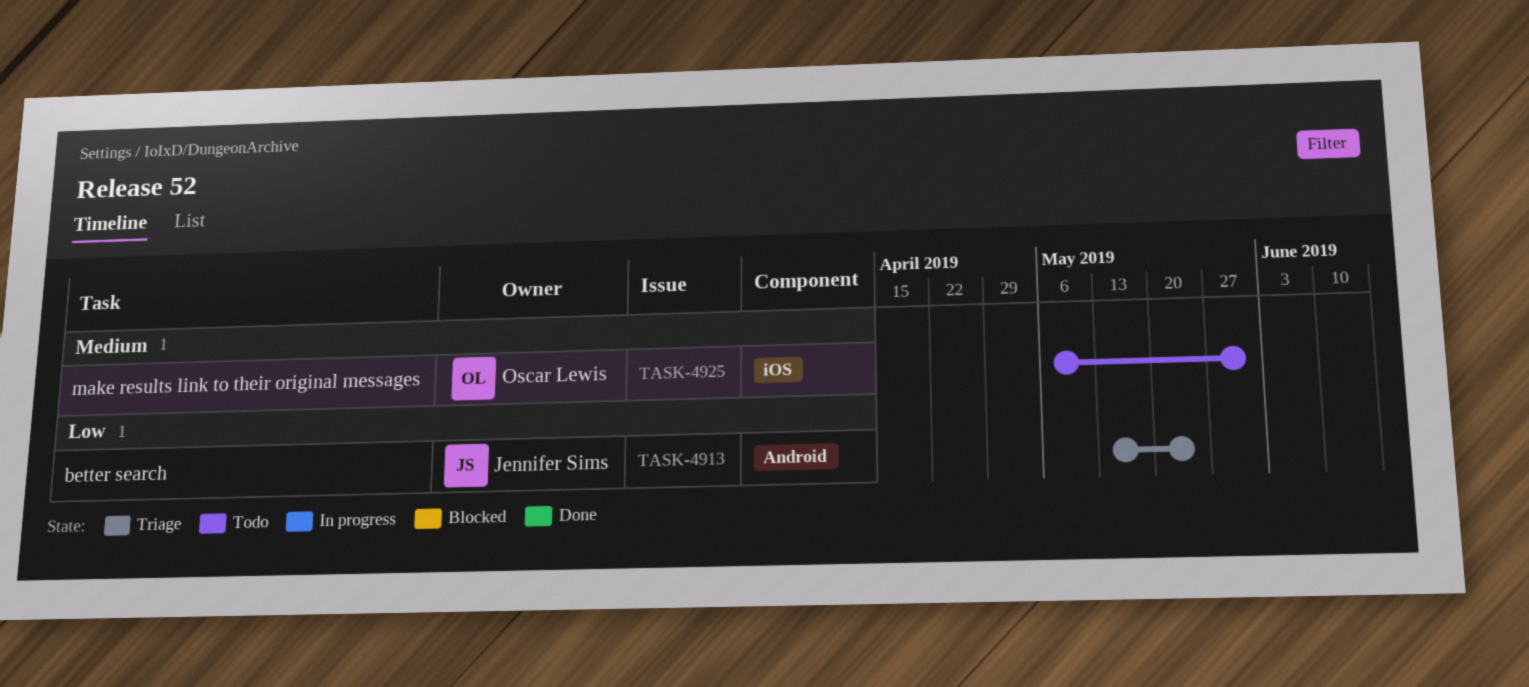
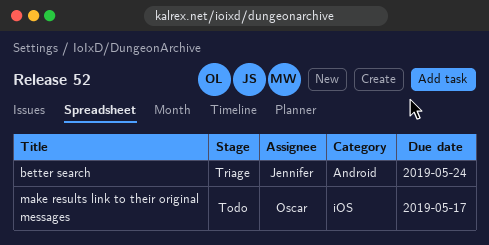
make results link to their original messages, due: May 31 -> May 17

